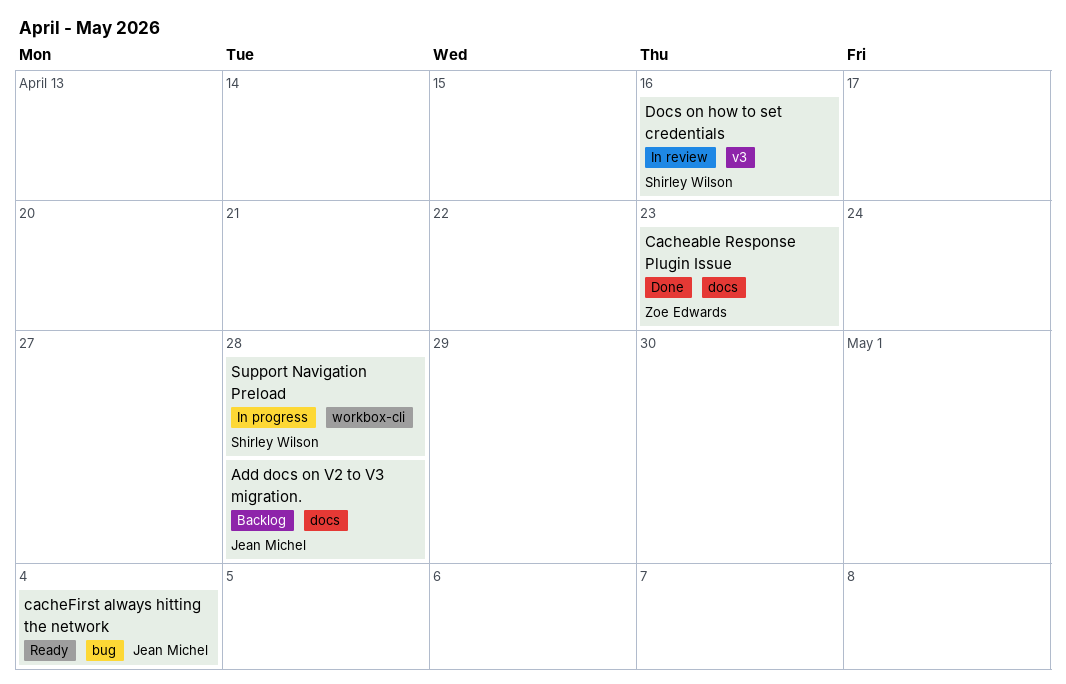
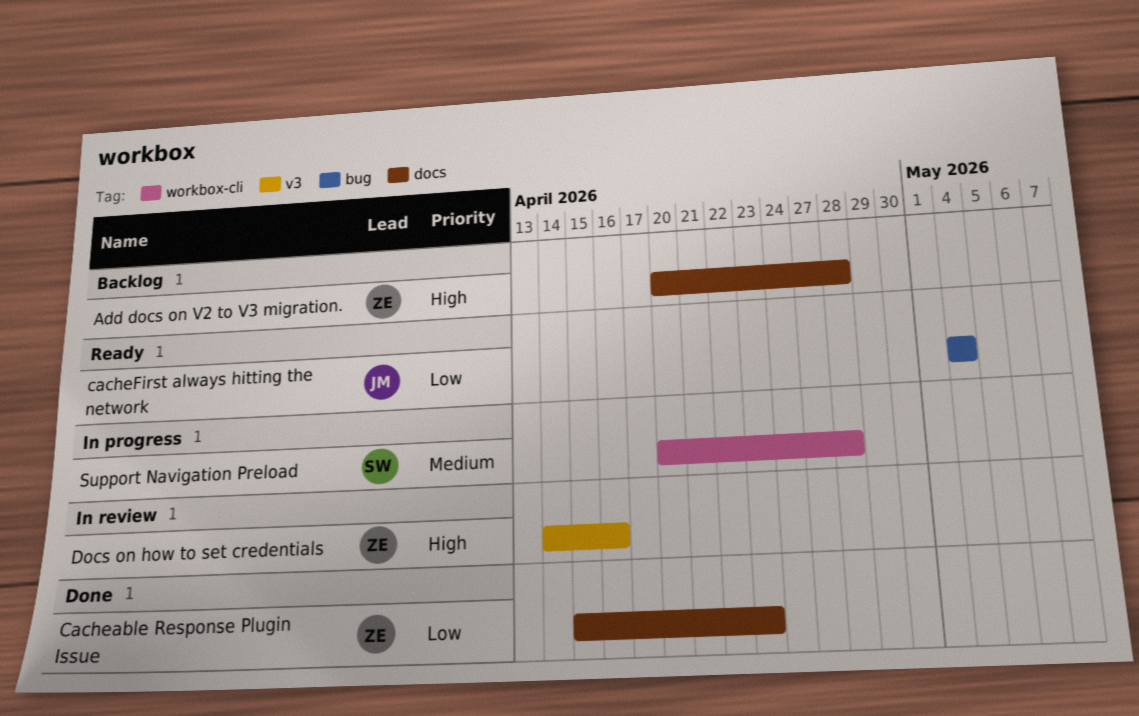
Add docs on V2 to V3 migration., owner: Jean Michel -> Zoe Edwards
Docs on how to set credentials, owner: Shirley Wilson -> Zoe Edwards

